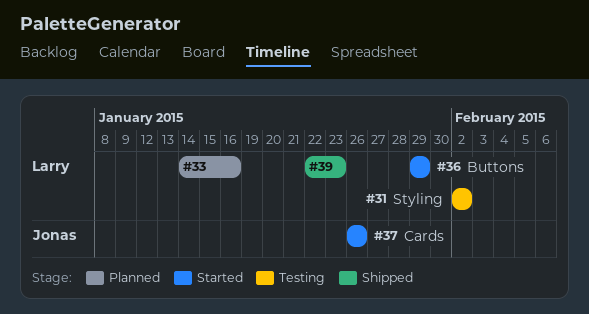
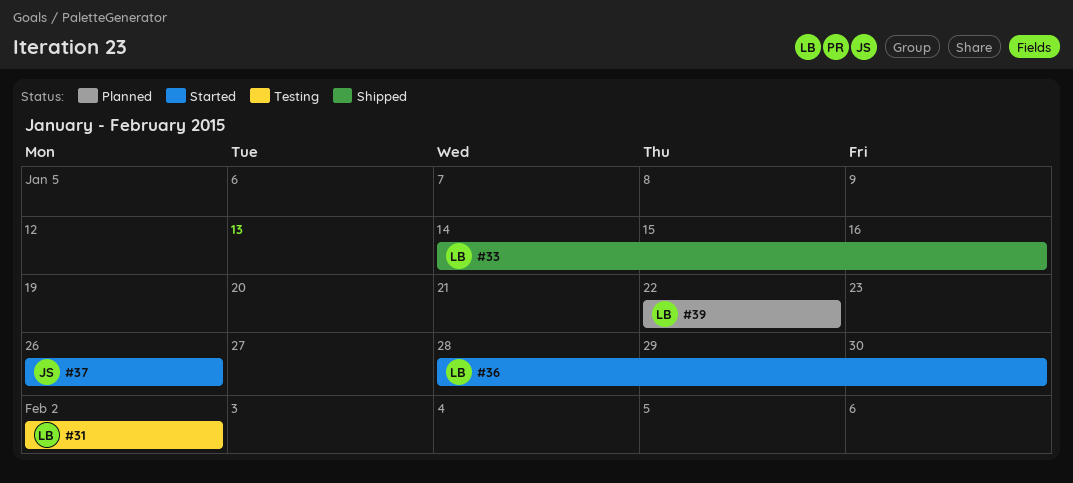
#33, status: Planned -> Shipped
#36, start: Jan 29 -> Jan 28
#36, due: Jan 29 -> Jan 30
#39, status: Shipped -> Planned
#39, due: Jan 23 -> Jan 22

